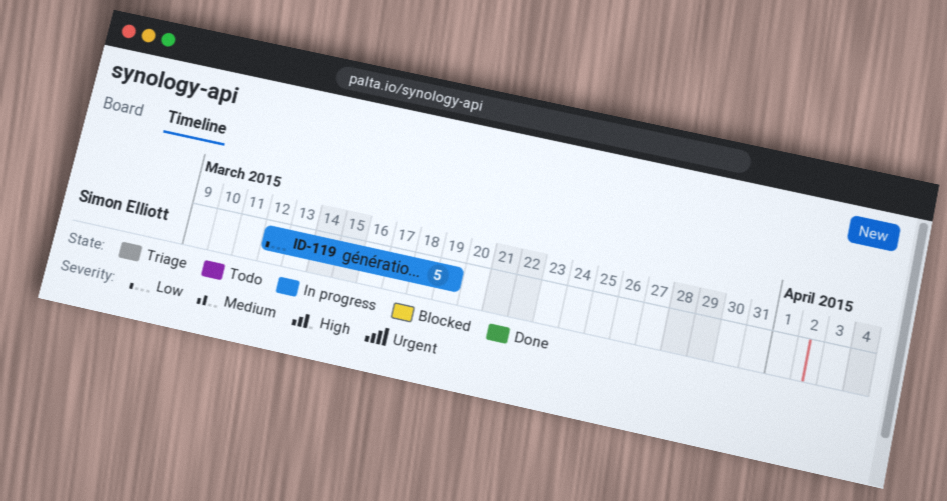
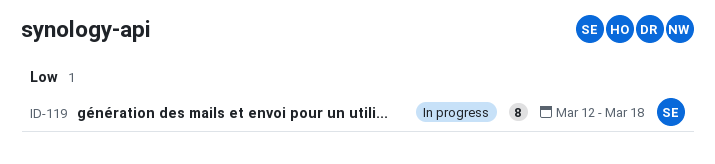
ID-119, estimate: 5 -> 8
ID-119, due: Mar 19 -> Mar 18

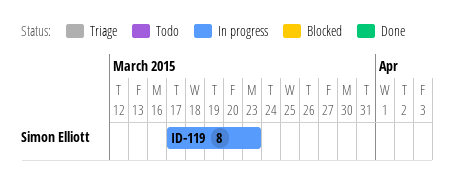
ID-119, start: Mar 12 -> Mar 17
ID-119, due: Mar 18 -> Mar 23

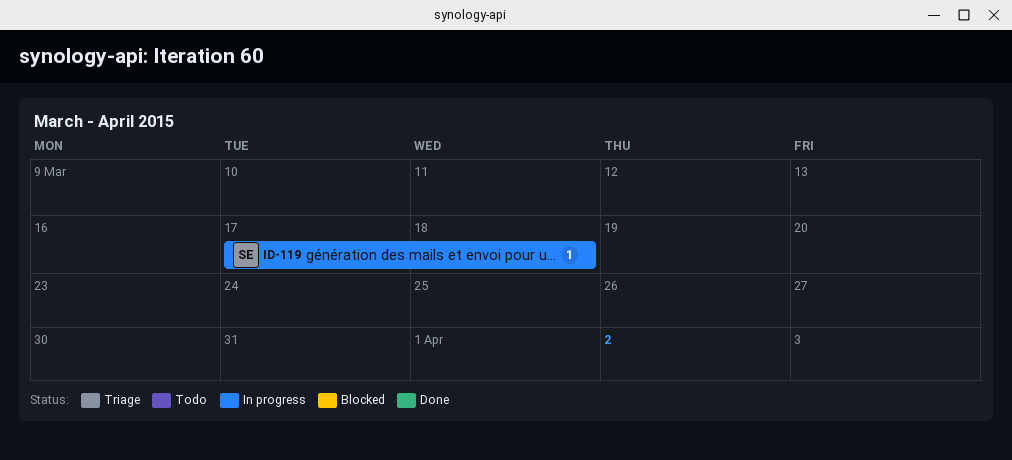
ID-119, estimate: 8 -> 1
ID-119, due: Mar 23 -> Mar 18

